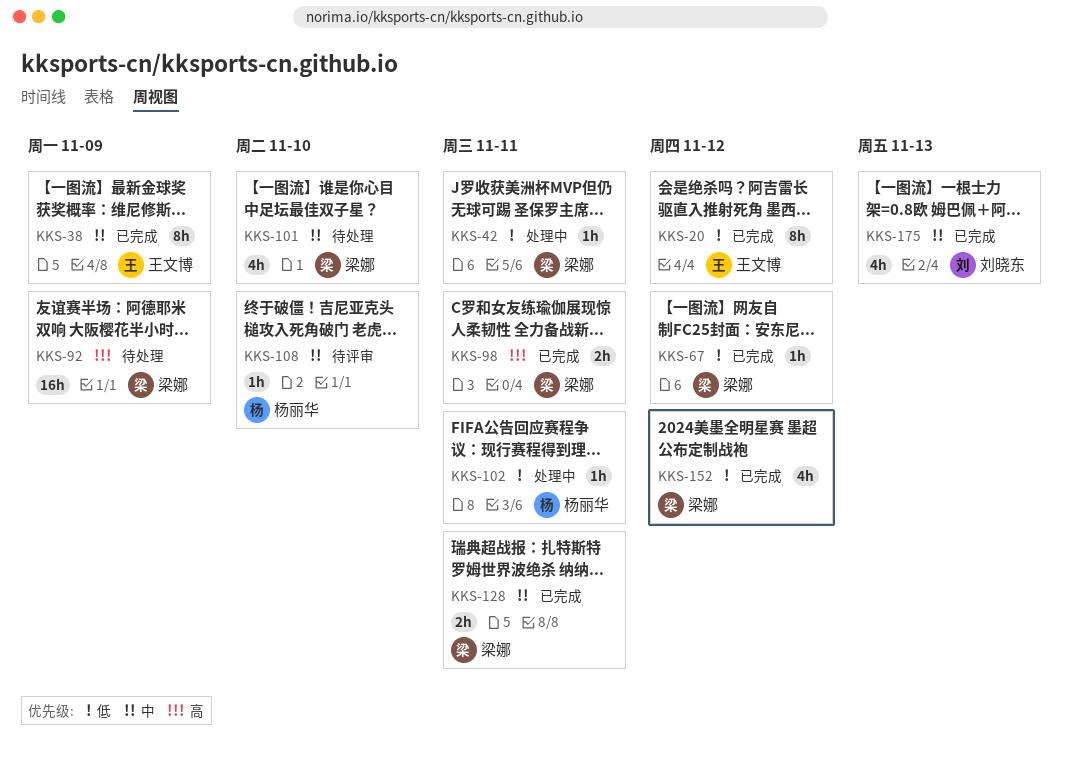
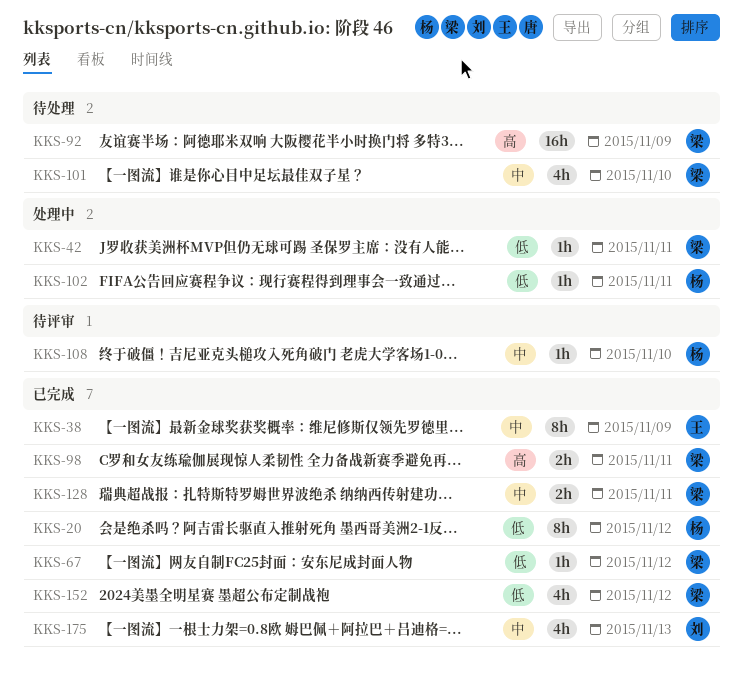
KKS-20, owner: 王文博 -> 杨丽华

